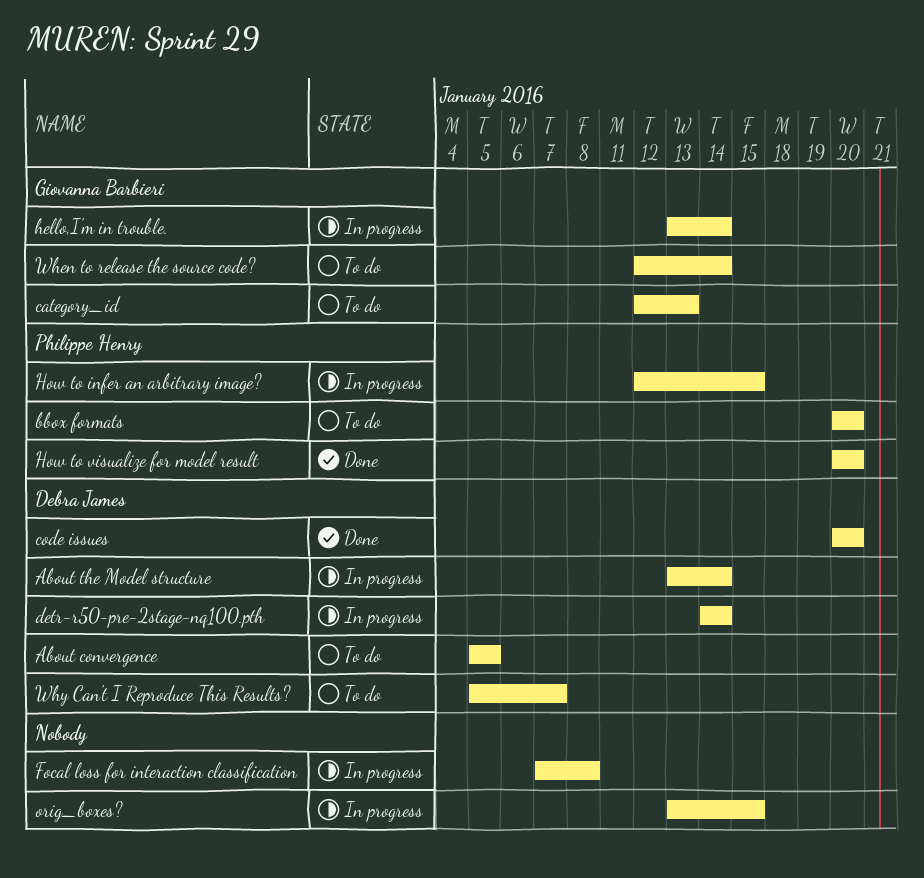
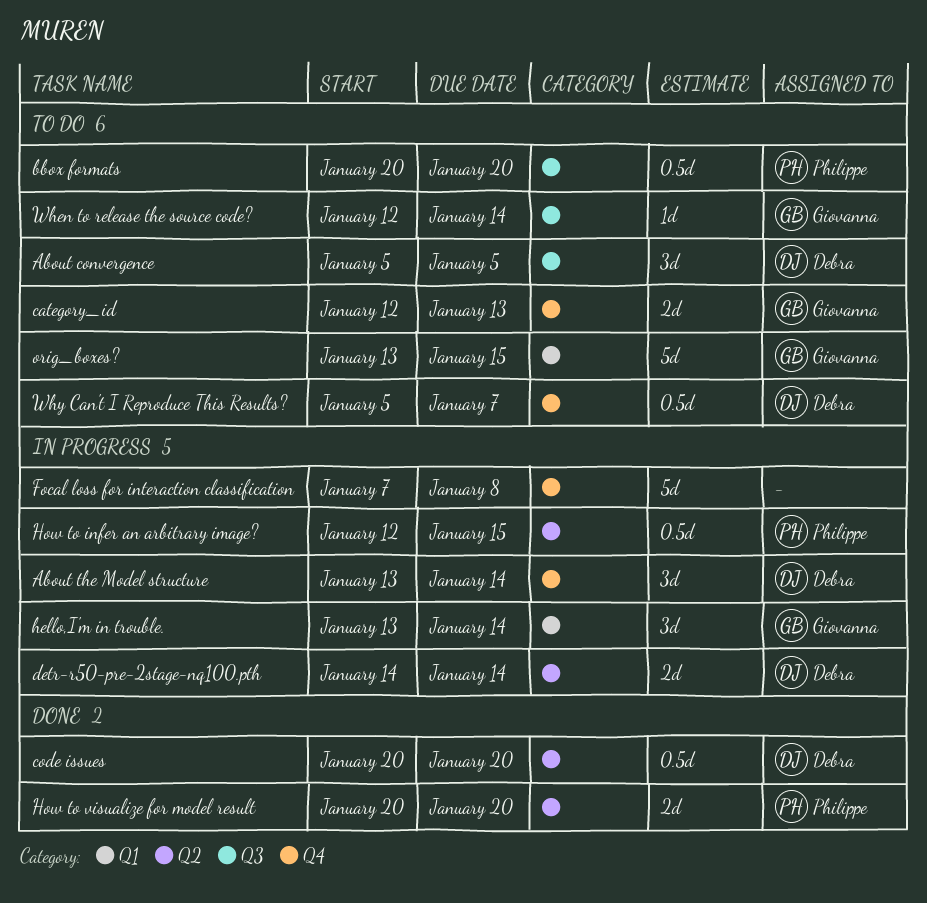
orig_boxes?, status: In progress -> To do
orig_boxes?, owner: none -> Giovanna Barbieri

